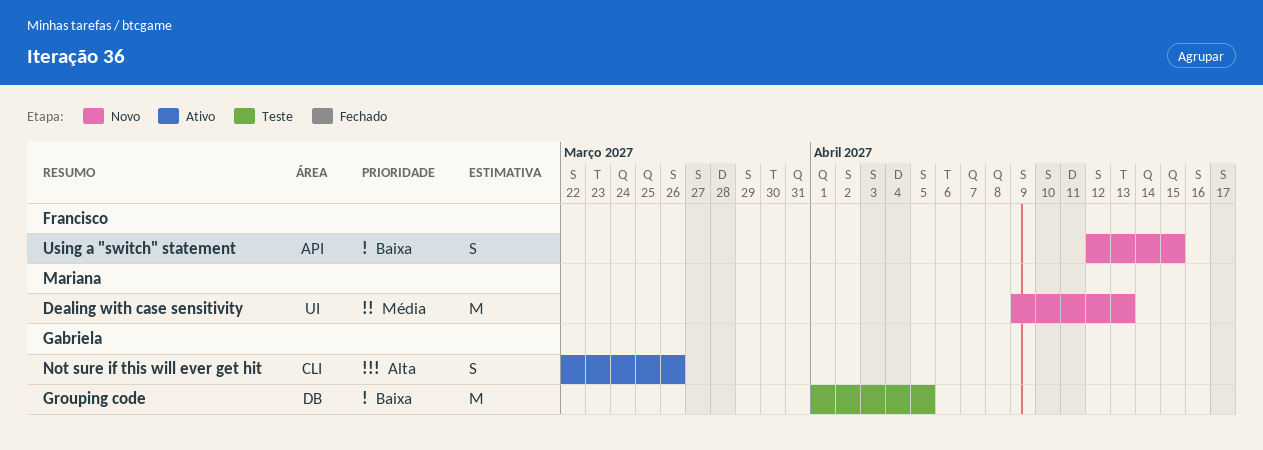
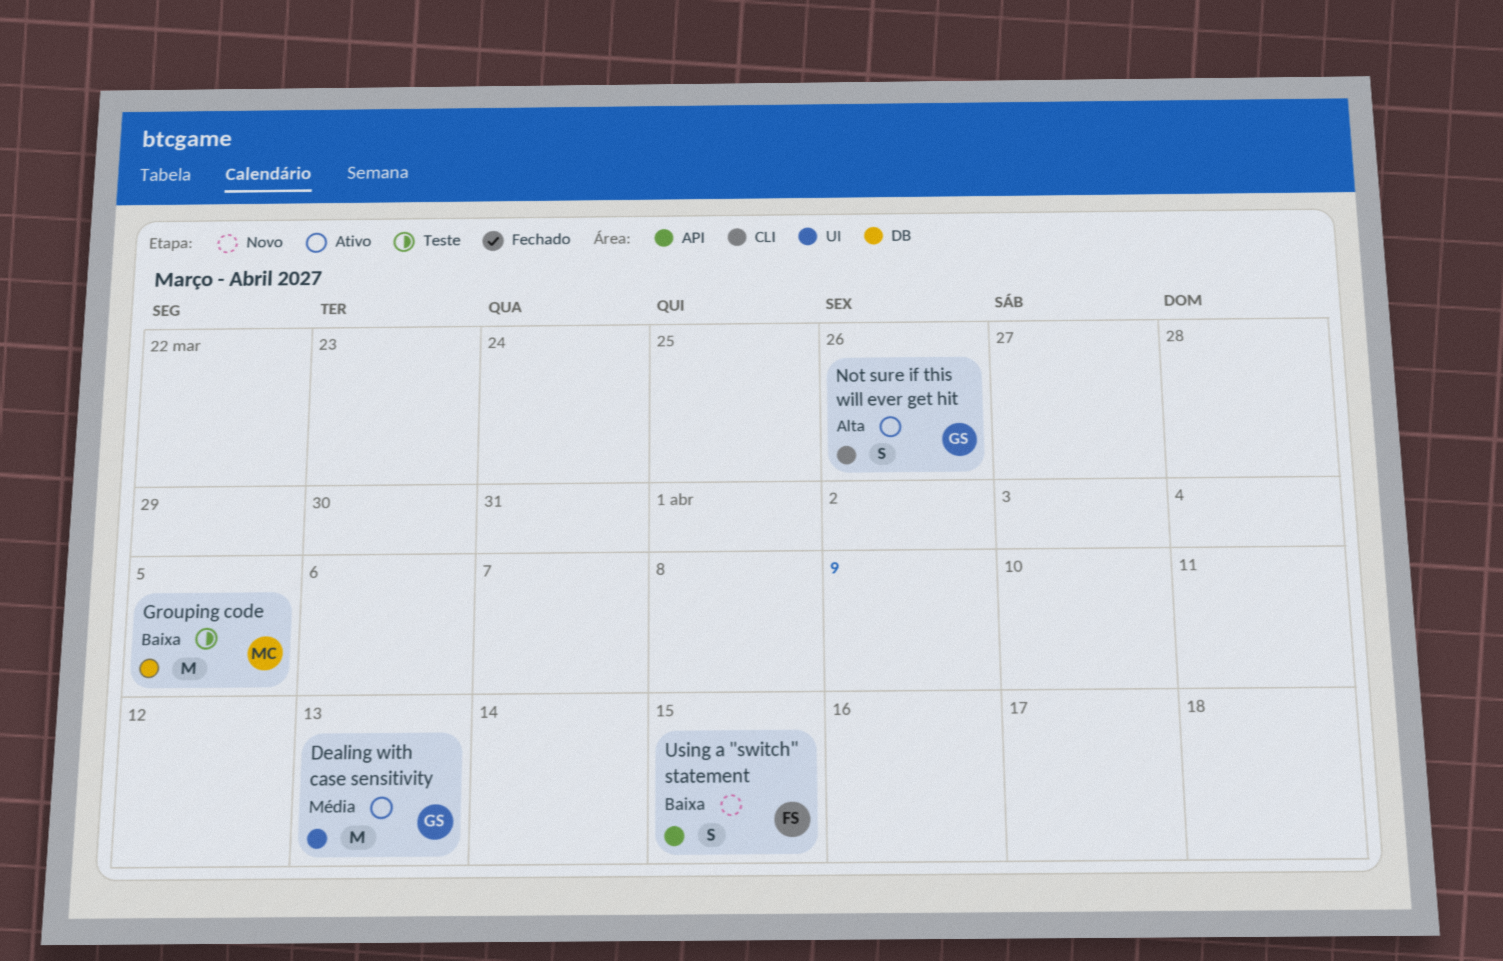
Dealing with case sensitivity, status: Novo -> Ativo
Dealing with case sensitivity, owner: Mariana -> Gabriela
Grouping code, owner: Gabriela -> Mariana

